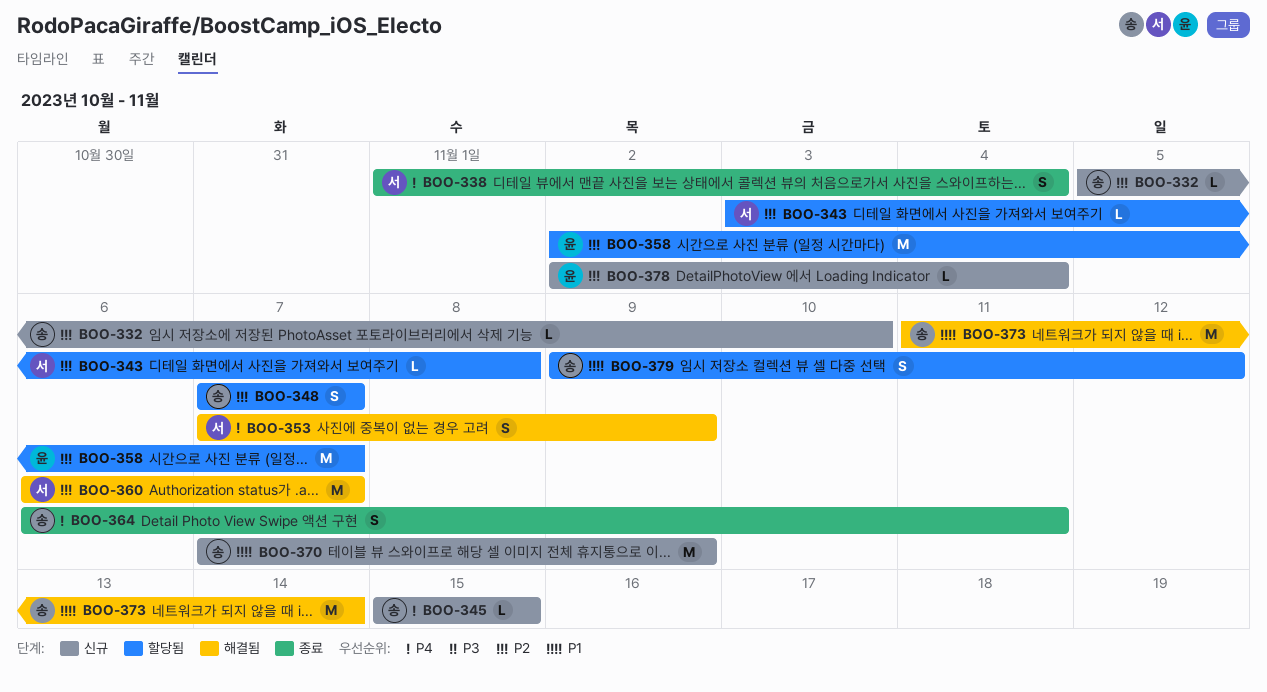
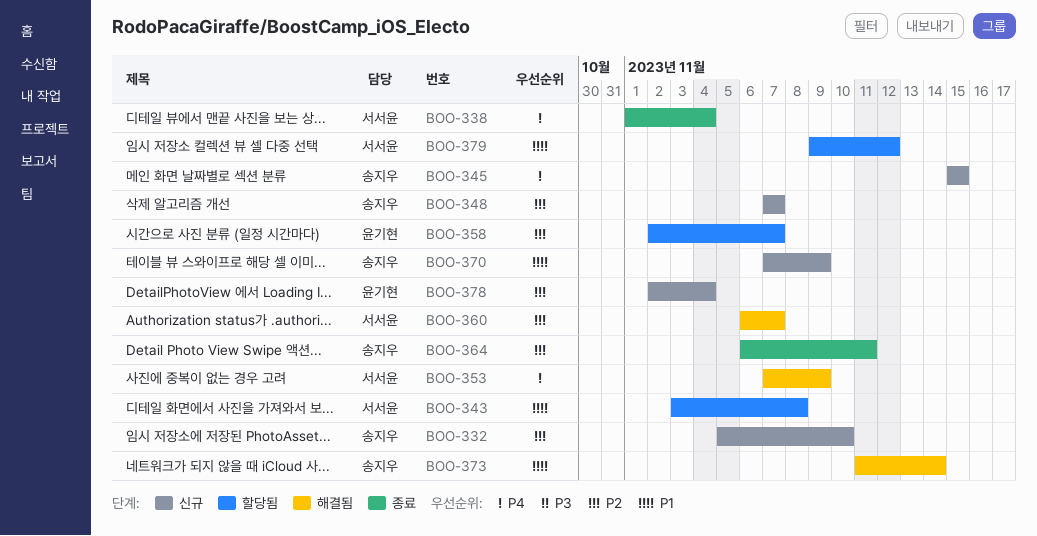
BOO-343, priority: P2 -> P1
BOO-348, status: 할당됨 -> 신규
BOO-364, priority: P4 -> P2
BOO-379, owner: 송지우 -> 서서윤

